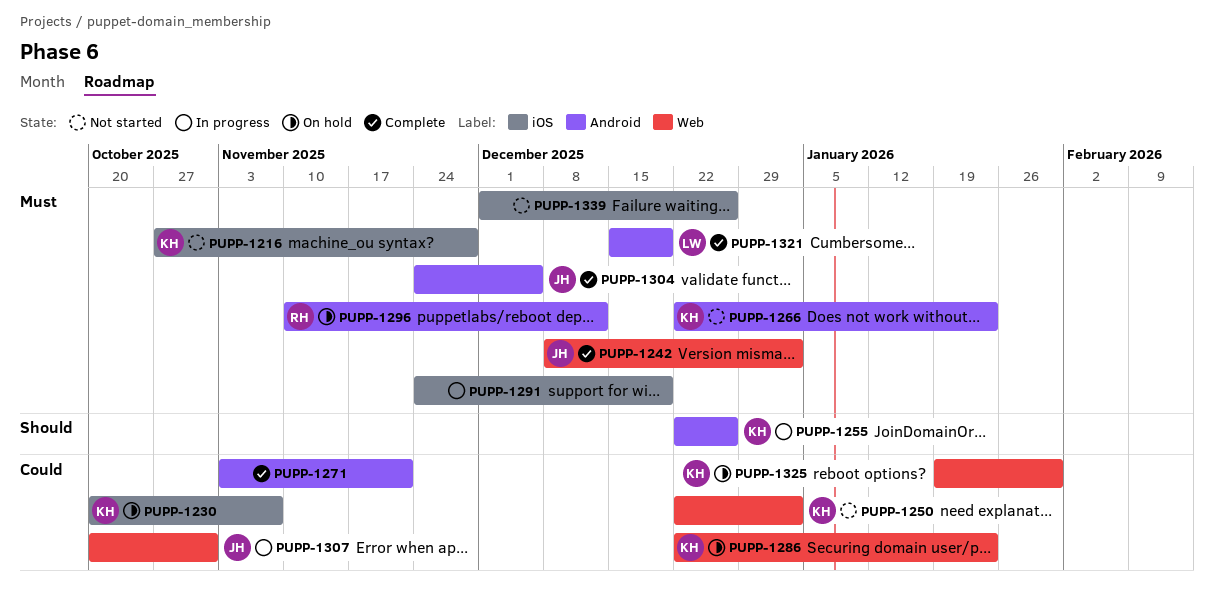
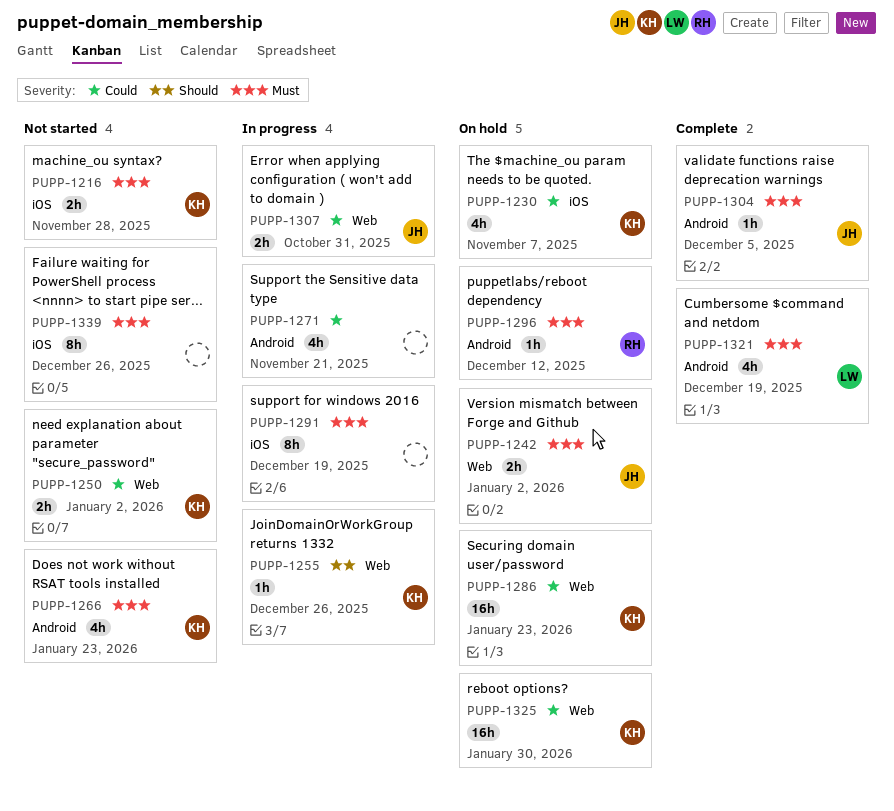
PUPP-1242, status: Complete -> On hold
PUPP-1255, label: Android -> Web
PUPP-1271, status: Complete -> In progress

